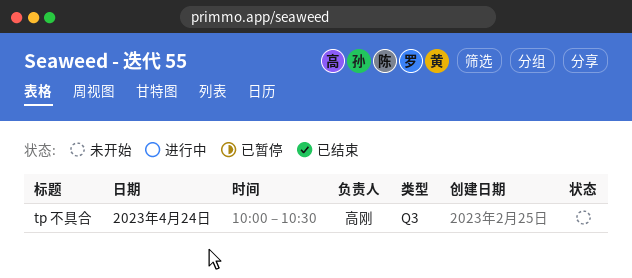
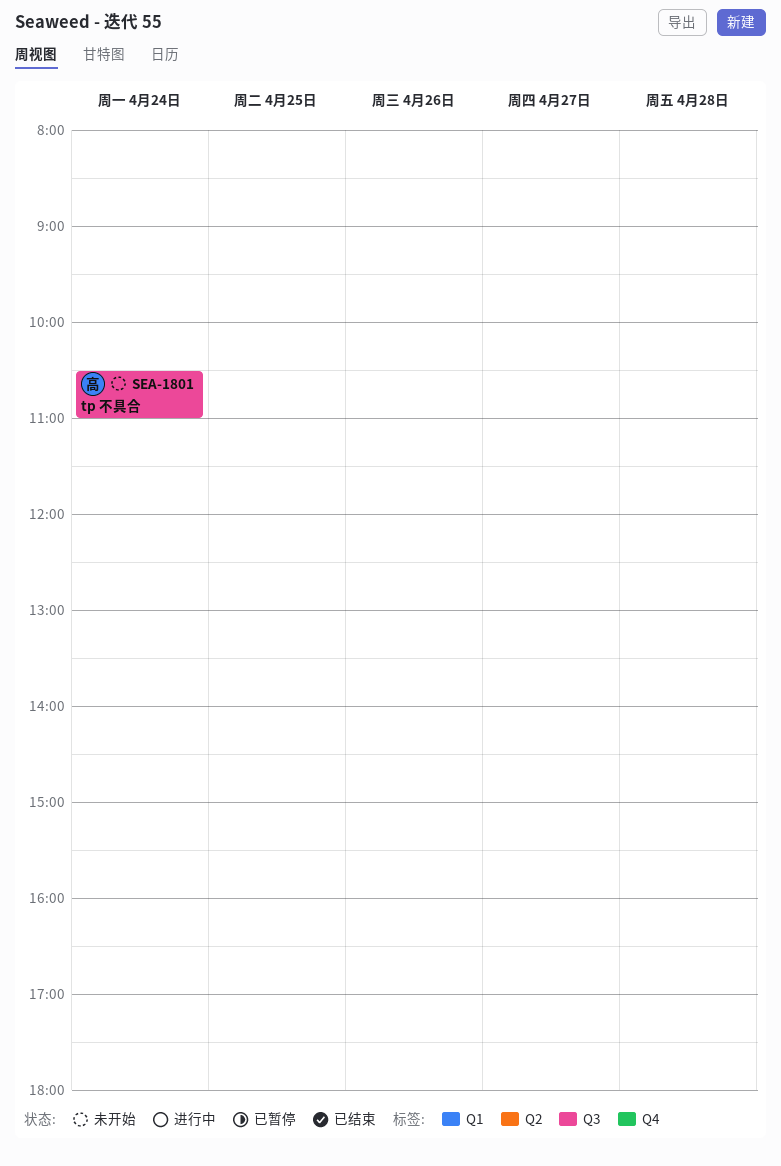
tp 不具合, begins: 10:00 -> 10:30
tp 不具合, ends: 10:30 -> 11:00

